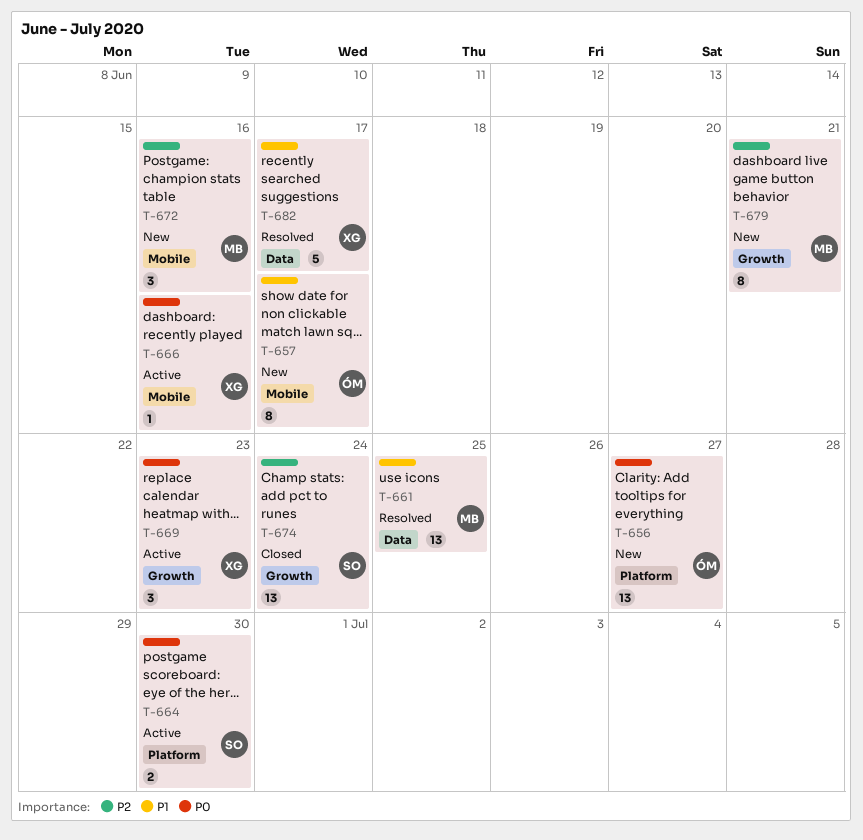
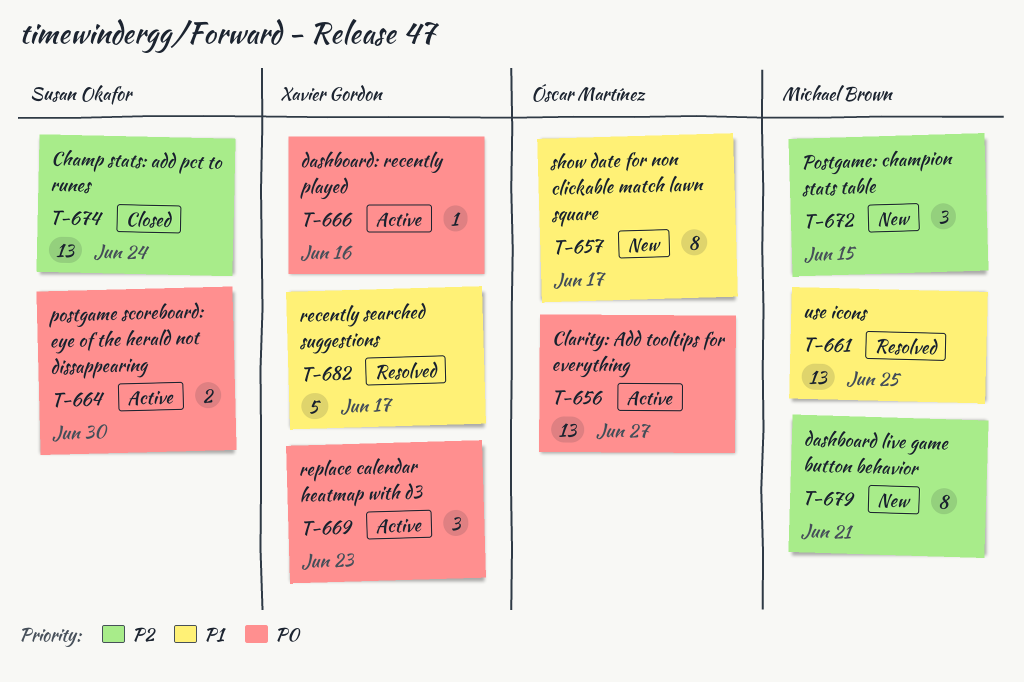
T-656, status: New -> Active
T-672, due: Jun 16 -> Jun 15

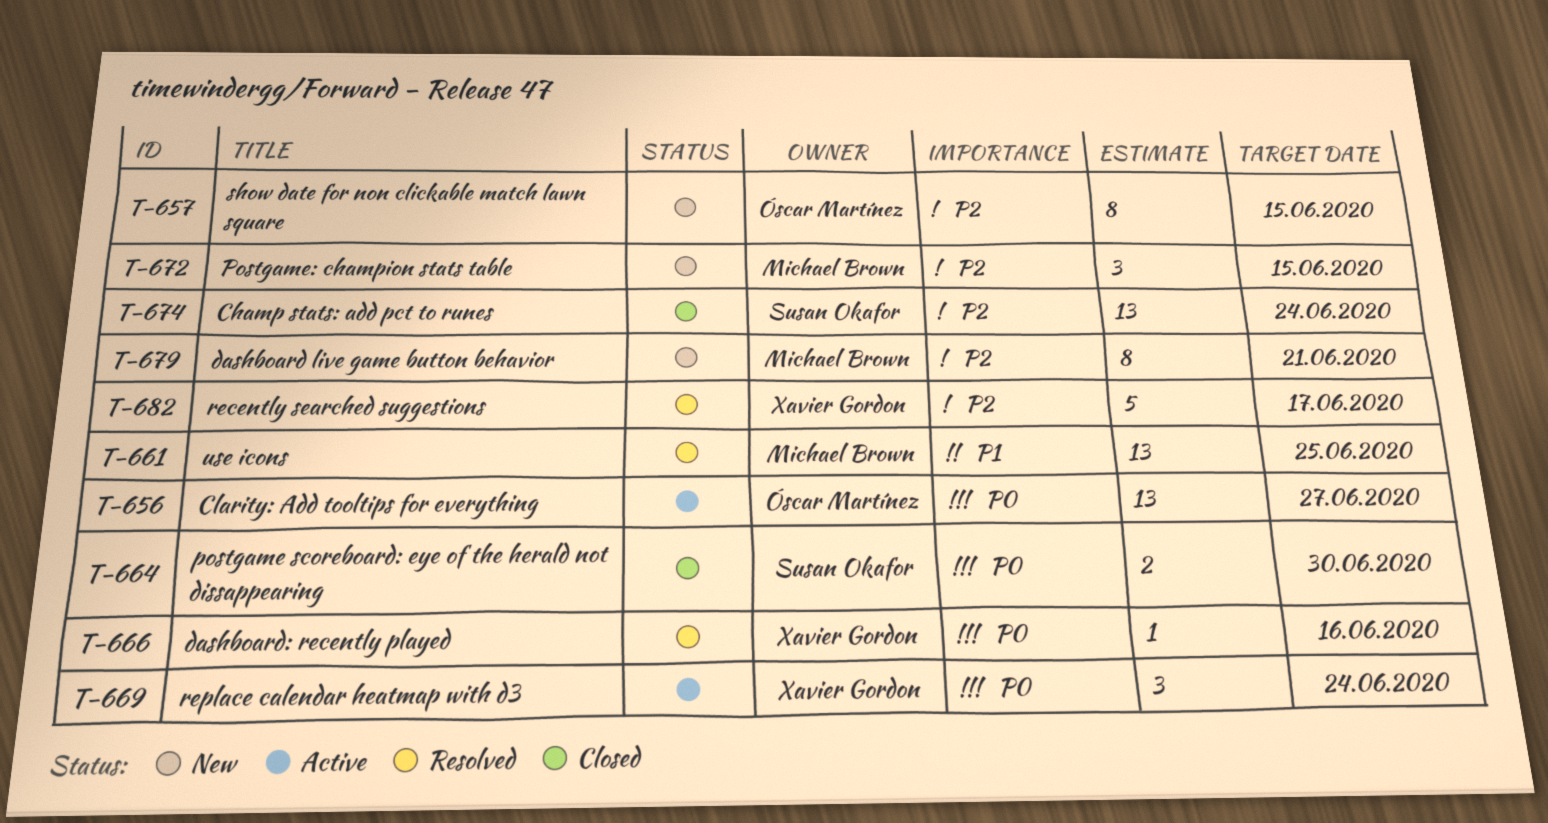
T-657, priority: P1 -> P2
T-657, due: Jun 17 -> Jun 15
T-664, status: Active -> Closed
T-666, status: Active -> Resolved
T-669, due: Jun 23 -> Jun 24
T-682, priority: P1 -> P2

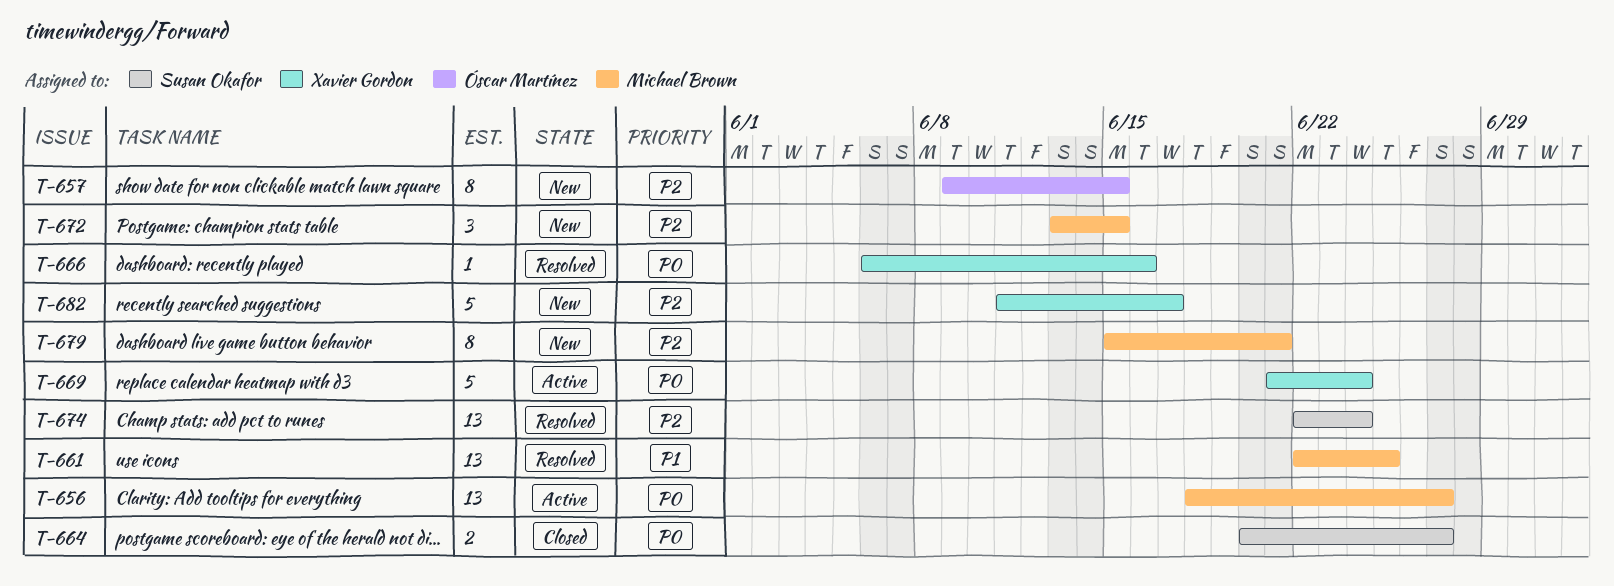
T-656, owner: Óscar Martínez -> Michael Brown
T-664, due: Jun 30 -> Jun 27
T-669, estimate: 3 -> 5
T-674, status: Closed -> Resolved
T-682, status: Resolved -> New

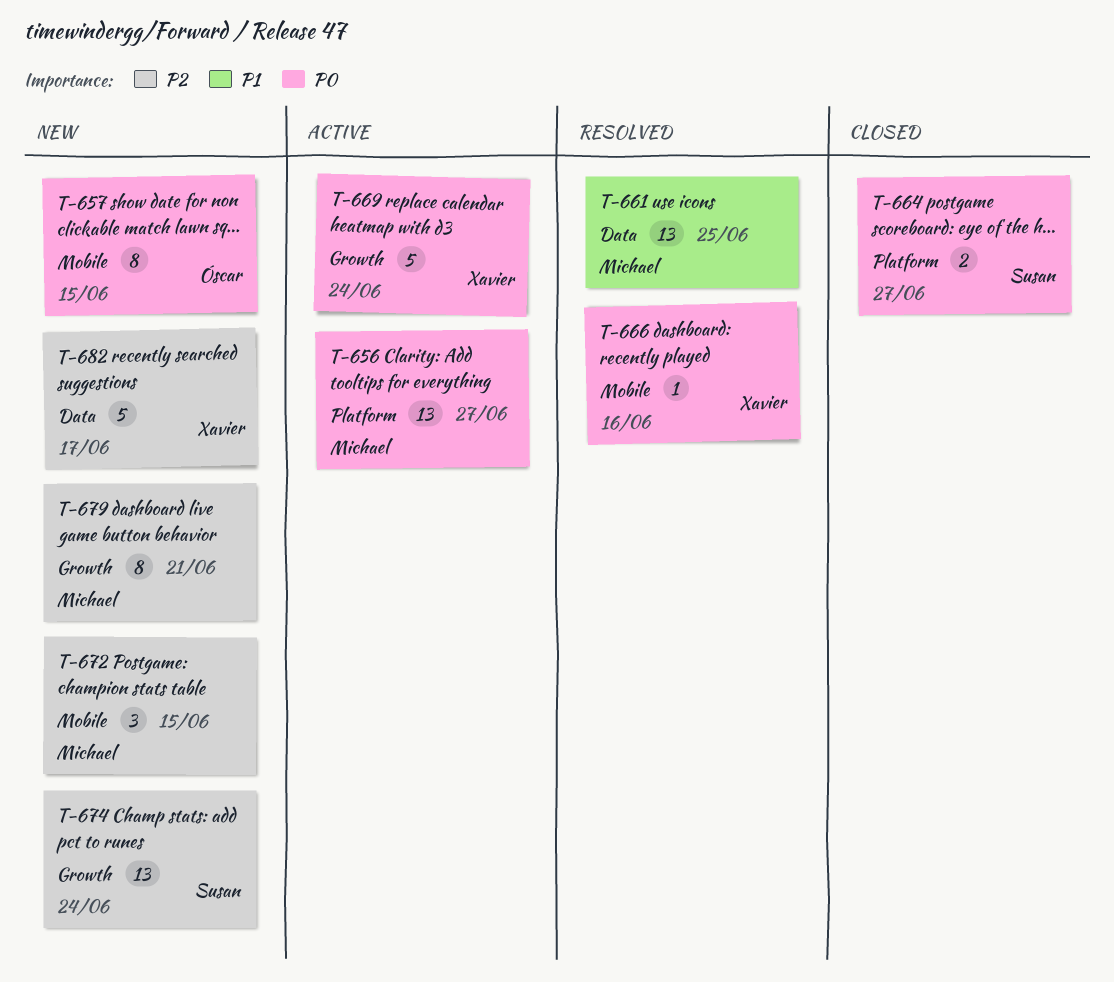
T-657, priority: P2 -> P0
T-674, status: Resolved -> New

